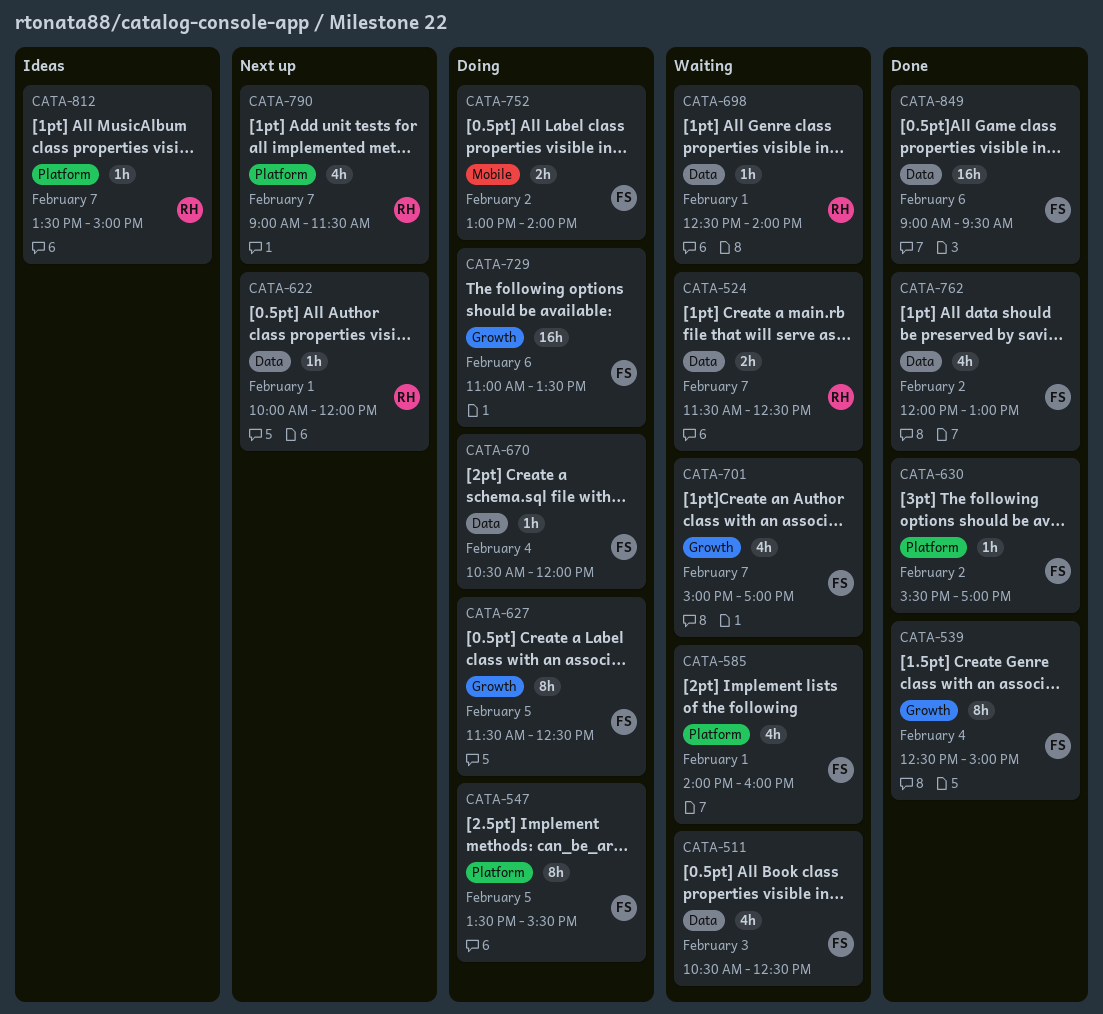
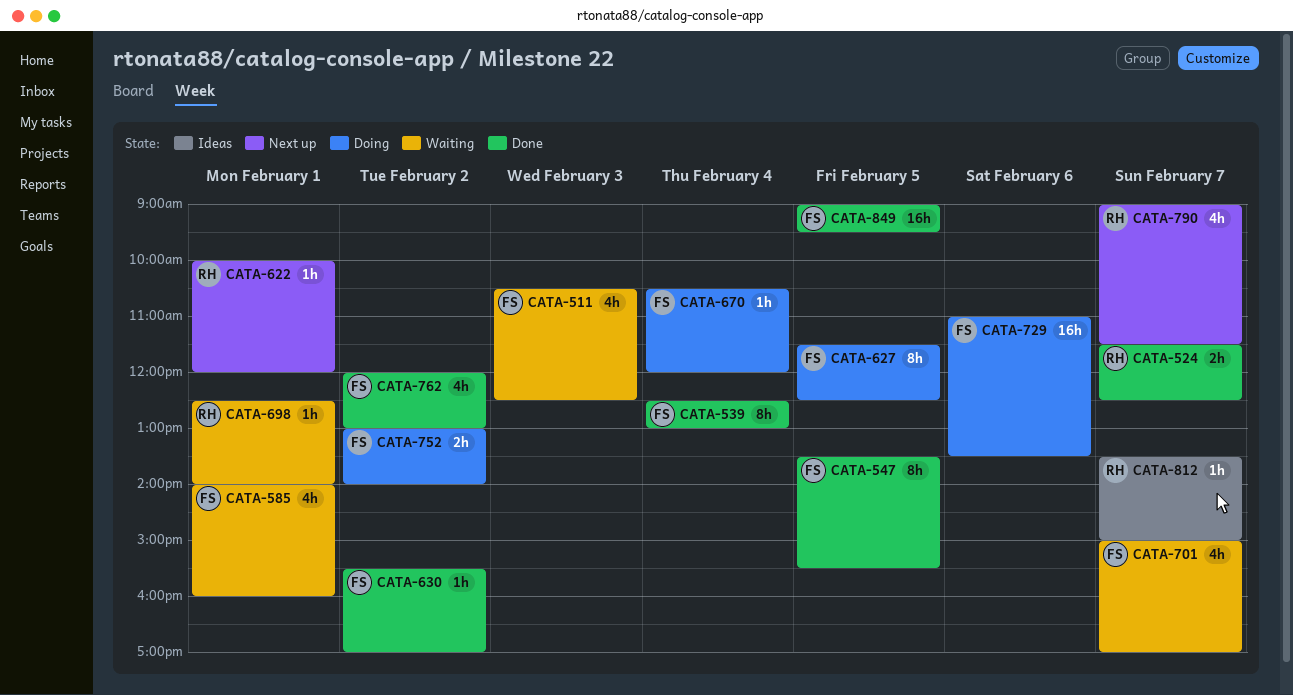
CATA-524, status: Waiting -> Done
CATA-539, ends: 15:00 -> 13:00
CATA-547, status: Doing -> Done
CATA-849, day: Feb 6 -> Feb 5

